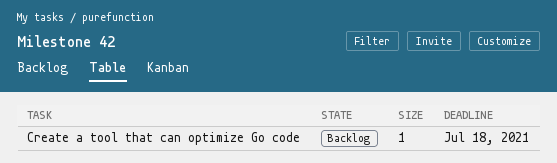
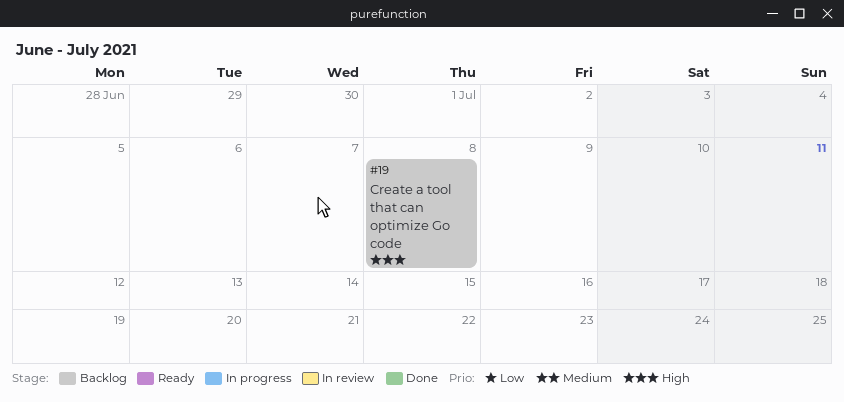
Create a tool that can optimize Go code, due: Jul 18 -> Jul 8

